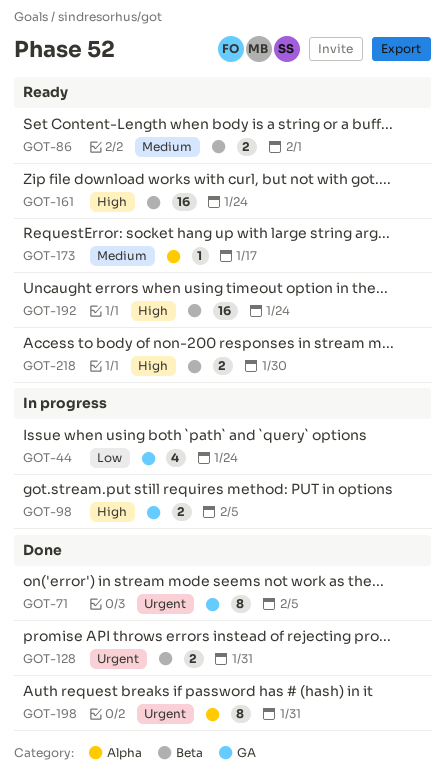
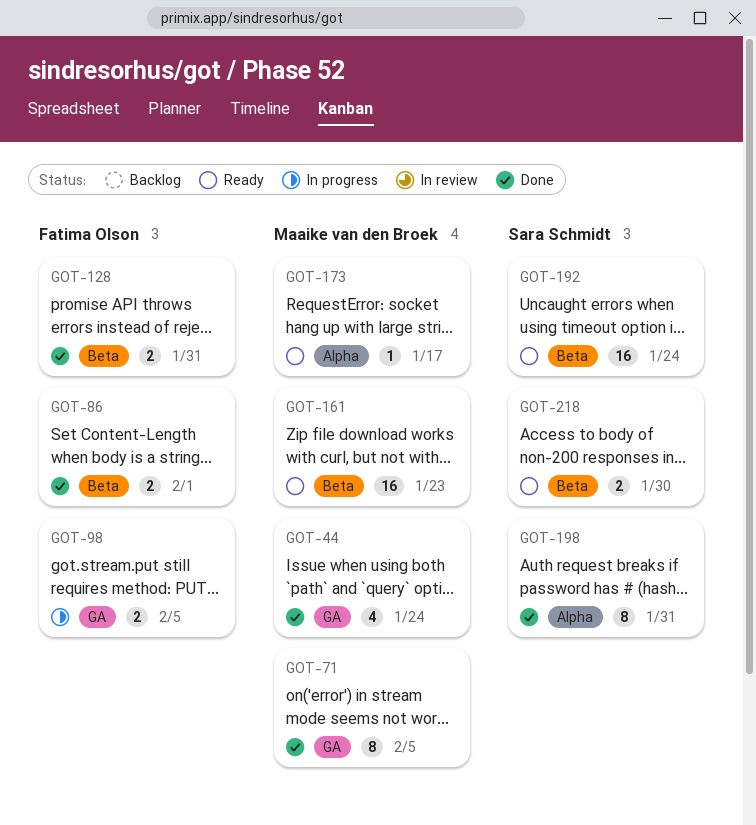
GOT-44, status: In progress -> Done
GOT-86, status: Ready -> Done
GOT-161, due: Jan 24 -> Jan 23

